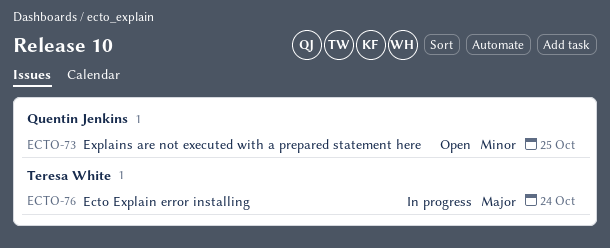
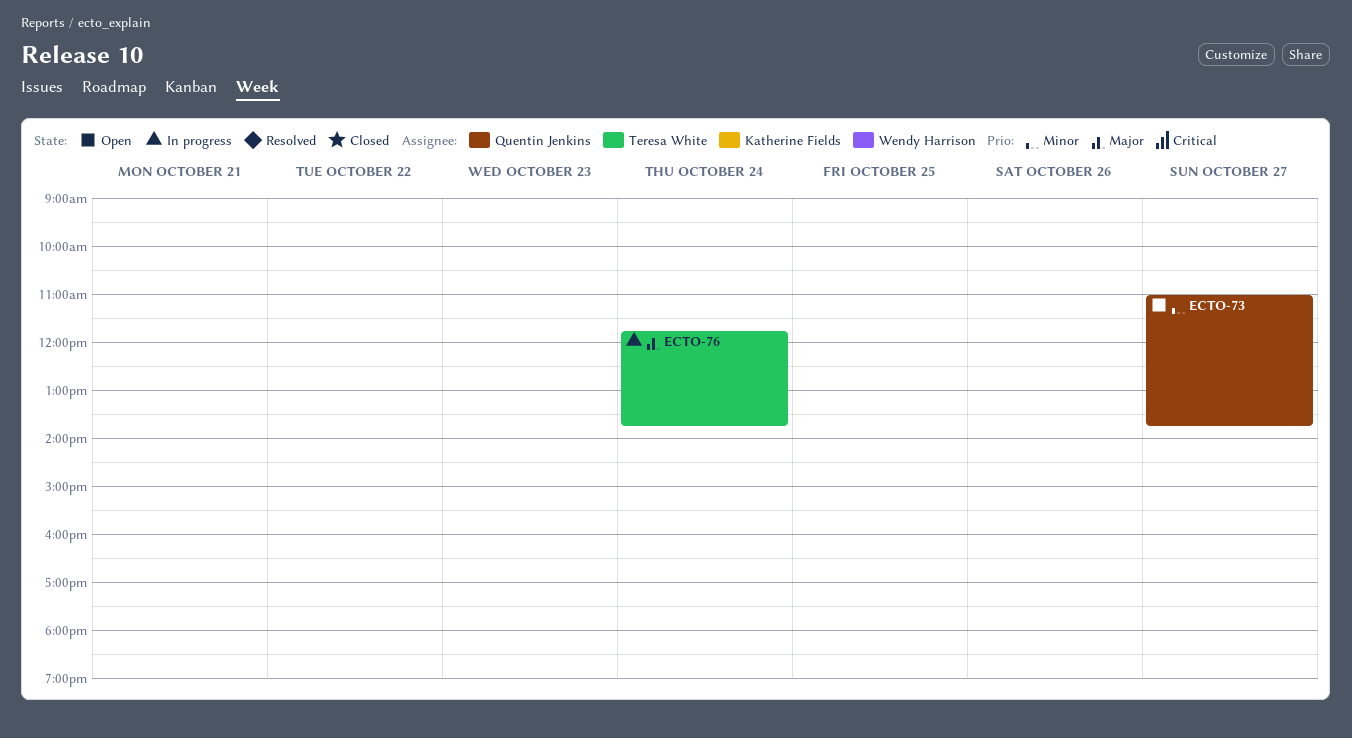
ECTO-73, day: Oct 25 -> Oct 27

